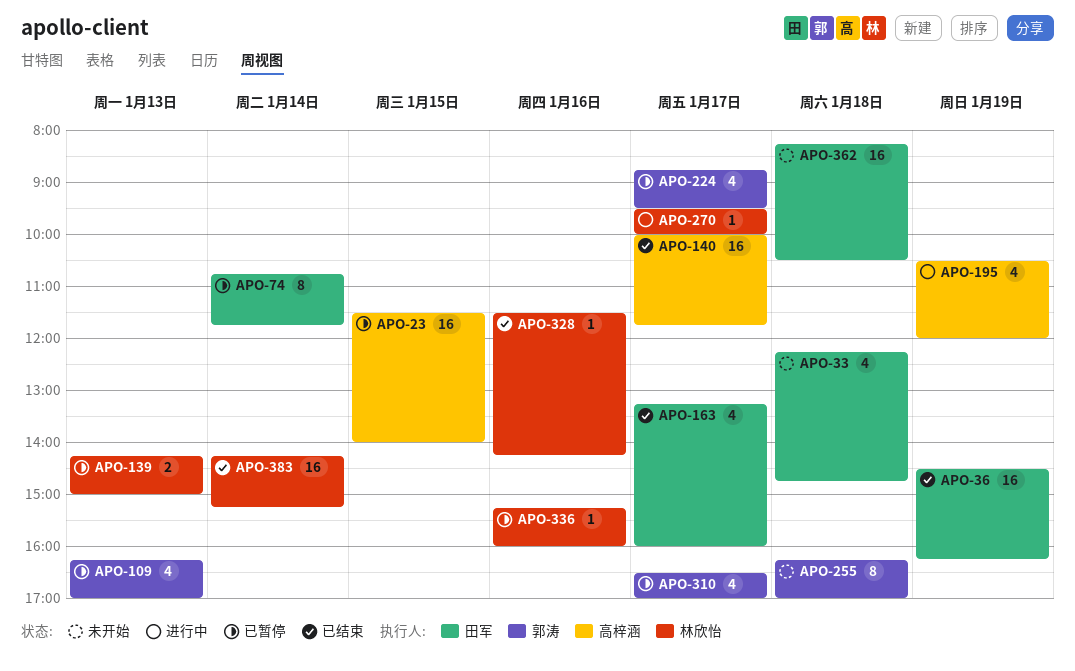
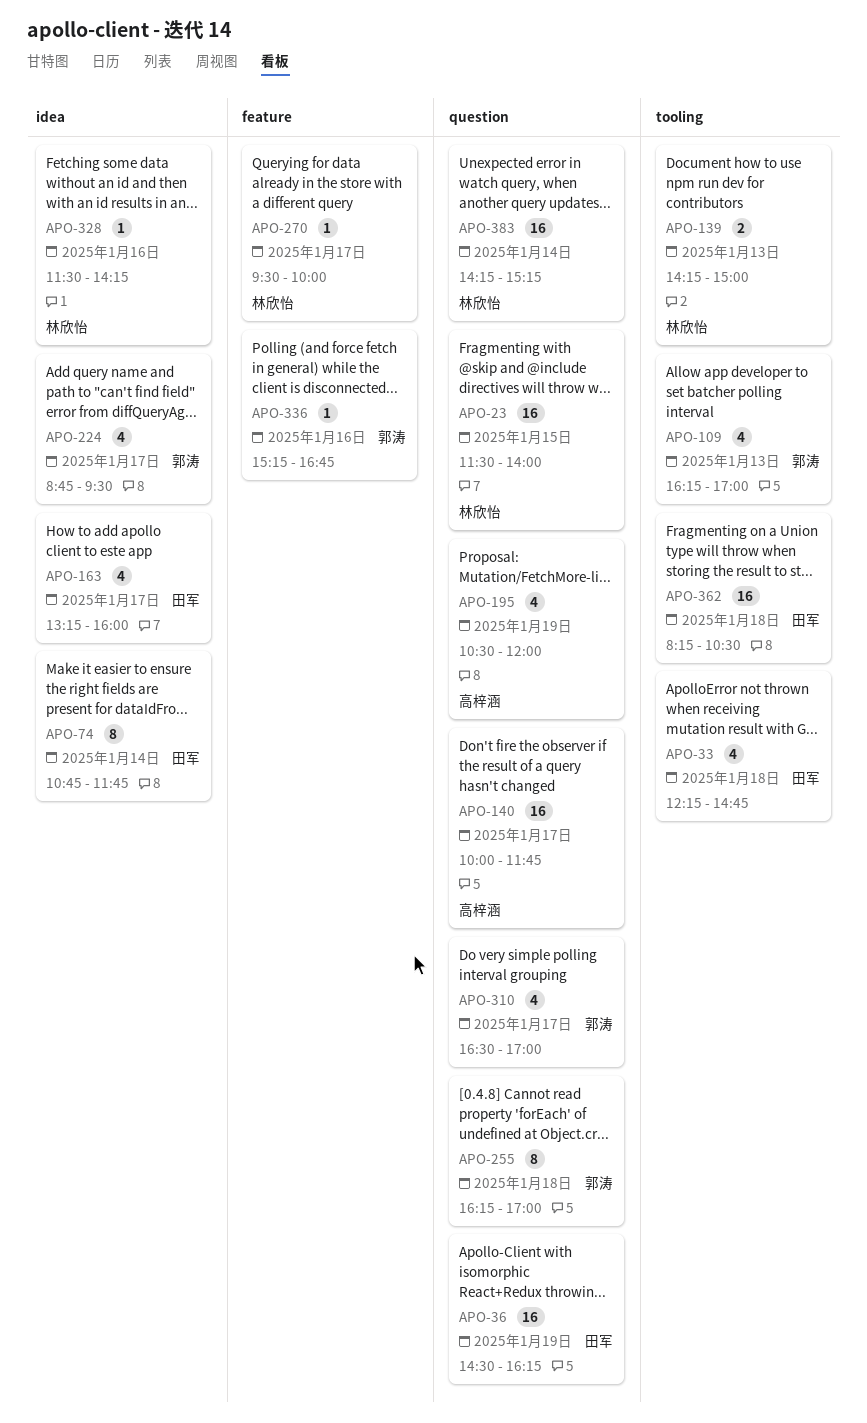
APO-23, owner: 高梓涵 -> 林欣怡
APO-336, owner: 林欣怡 -> 郭涛
APO-336, ends: 16:00 -> 16:45

